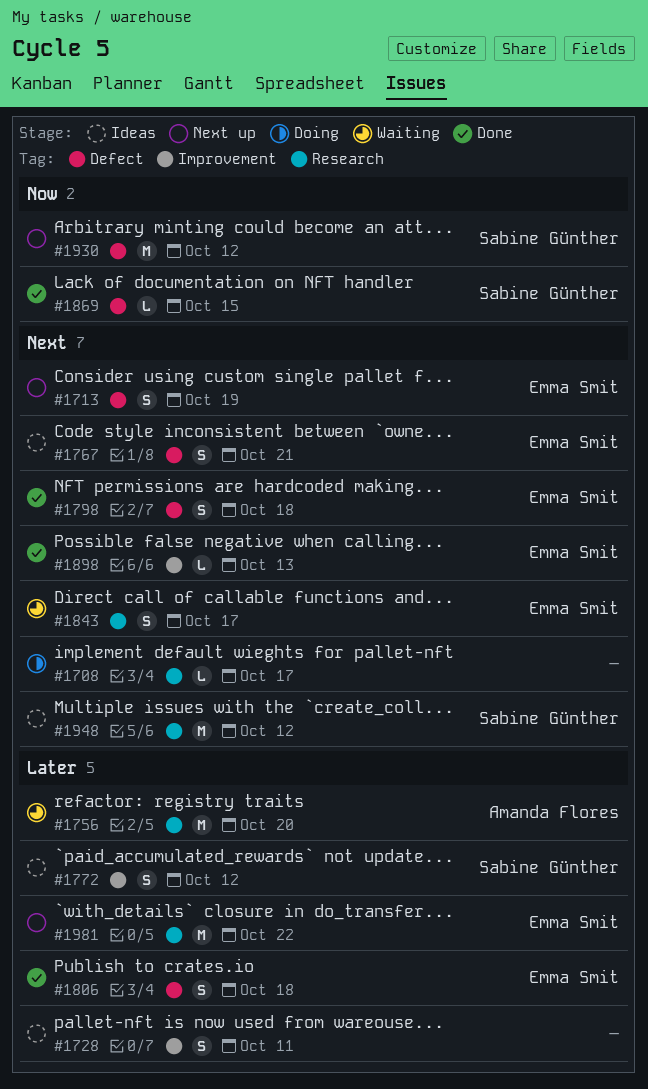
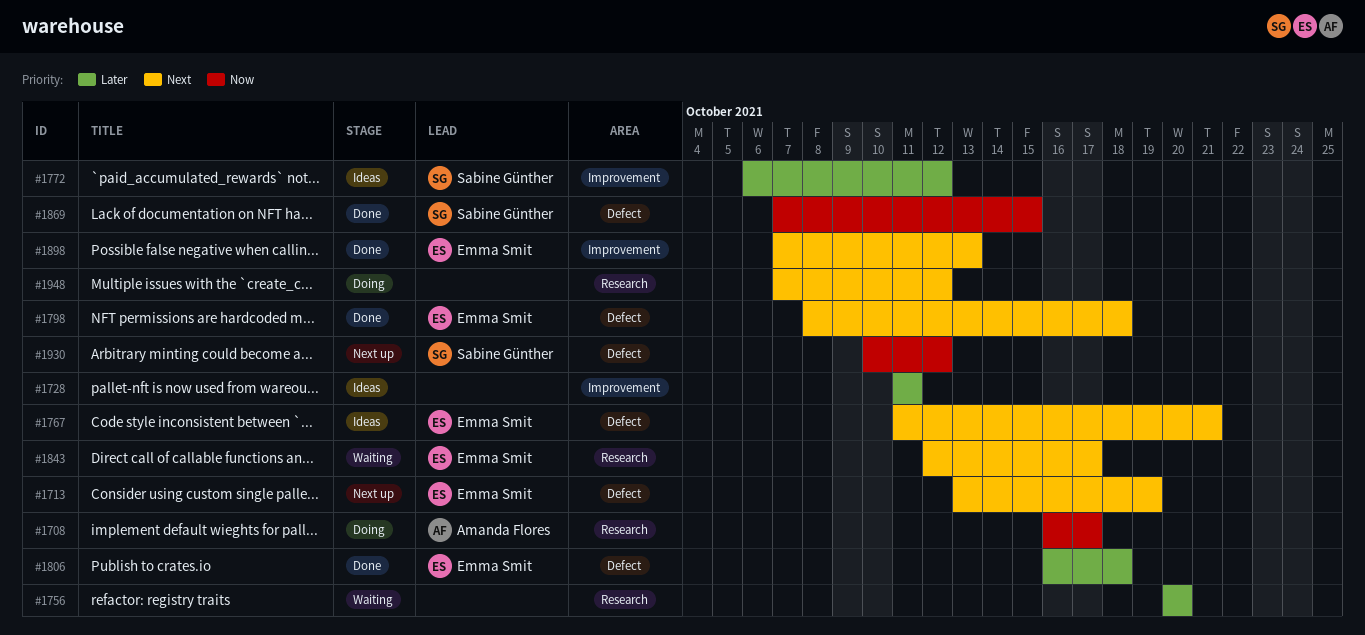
#1708, owner: none -> Amanda Flores
#1708, priority: Next -> Now
#1756, owner: Amanda Flores -> none
#1948, status: Ideas -> Doing
#1948, owner: Sabine Günther -> none
#1981: present -> none

